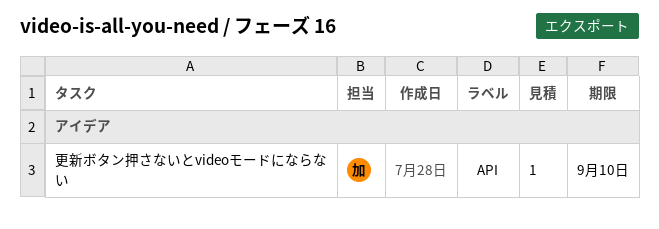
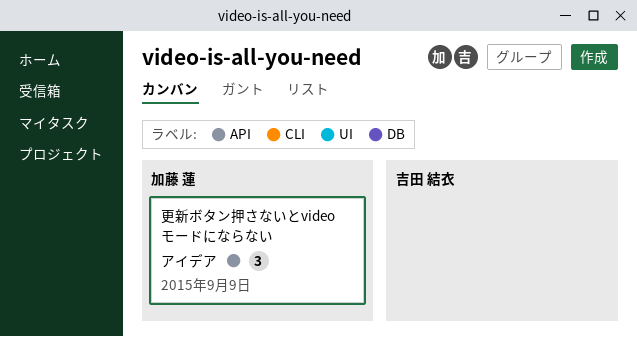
更新ボタン押さないとvideoモードにならない, estimate: 1 -> 3
更新ボタン押さないとvideoモードにならない, due: Sep 10 -> Sep 9

